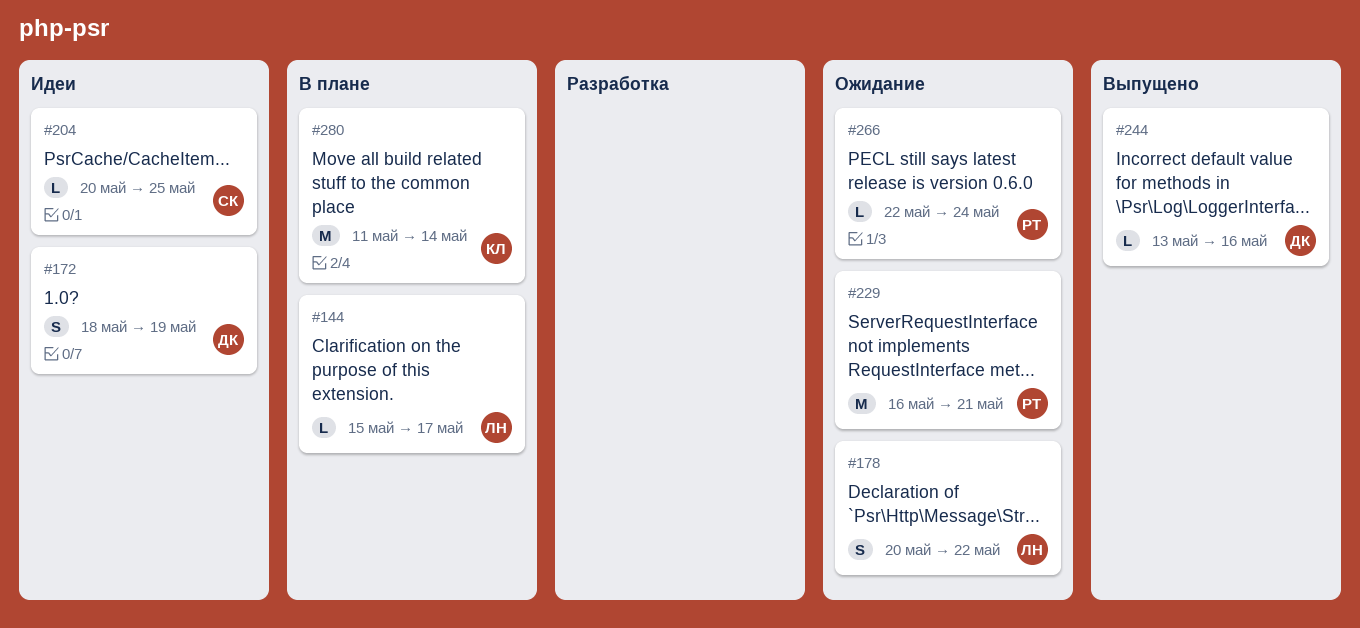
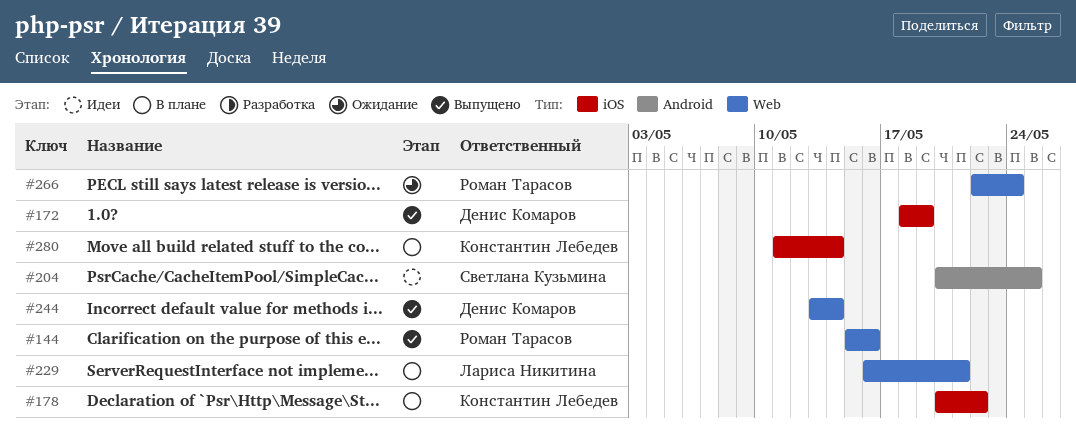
#144, status: В плане -> Выпущено
#144, owner: Лариса Никитина -> Роман Тарасов
#144, due: May 17 -> May 16
#172, status: Идеи -> Выпущено
#178, status: Ожидание -> В плане
#178, owner: Лариса Никитина -> Константин Лебедев
#229, status: Ожидание -> В плане
#229, owner: Роман Тарасов -> Лариса Никитина
#244, due: May 16 -> May 14

